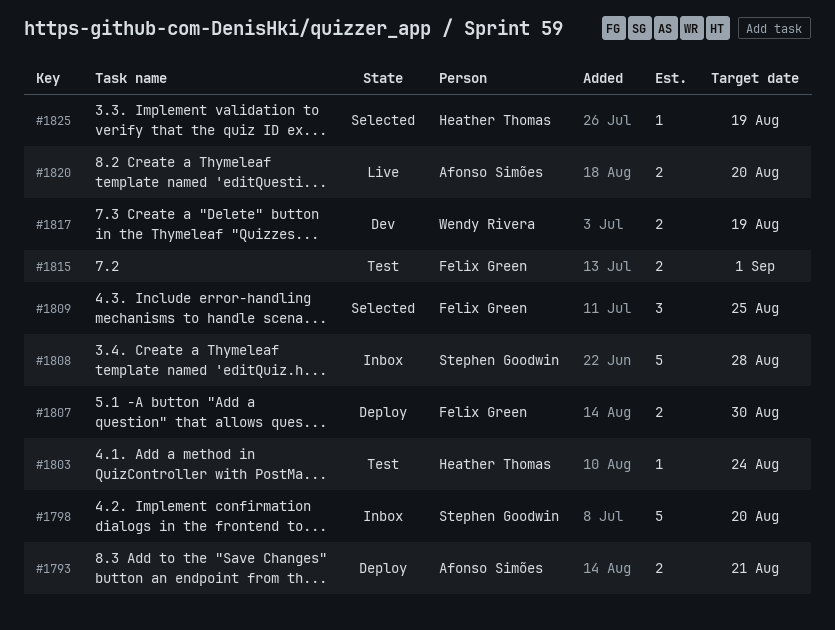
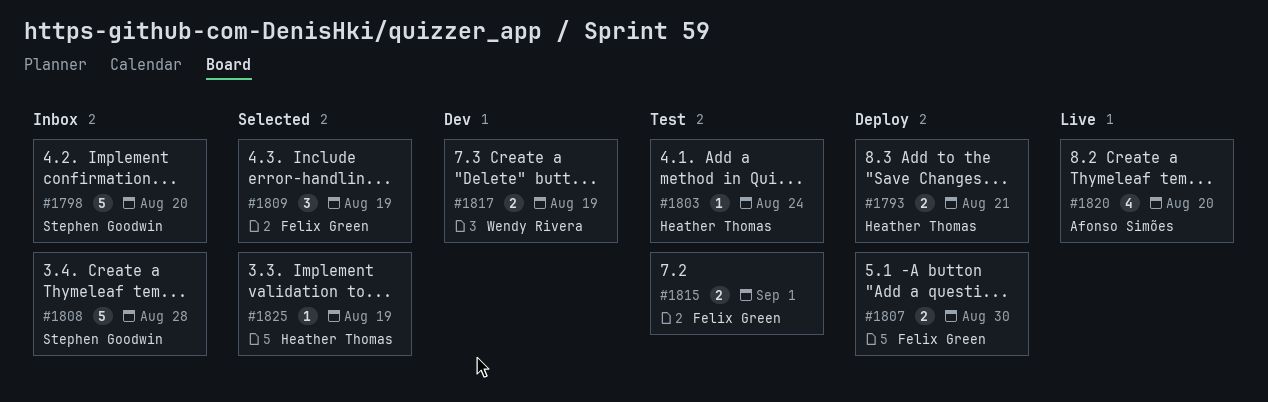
#1793, owner: Afonso Simões -> Heather Thomas
#1809, due: Aug 25 -> Aug 19
#1820, estimate: 2 -> 4

